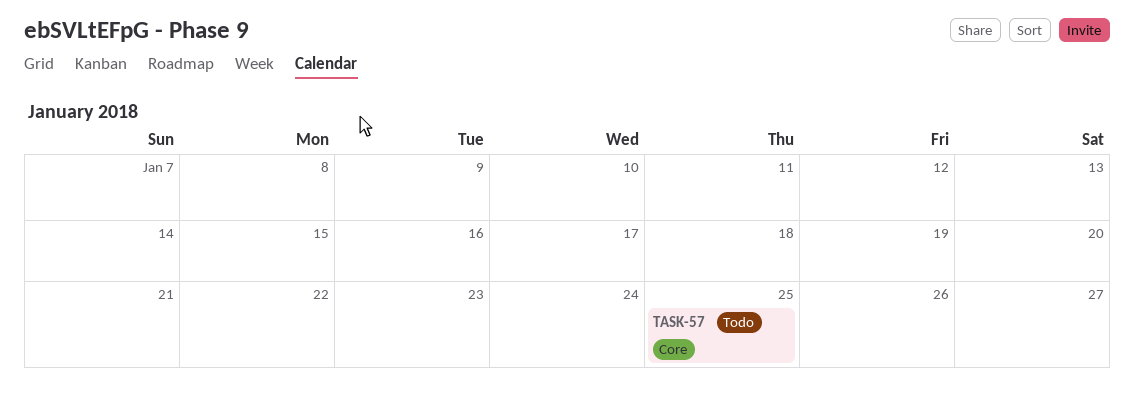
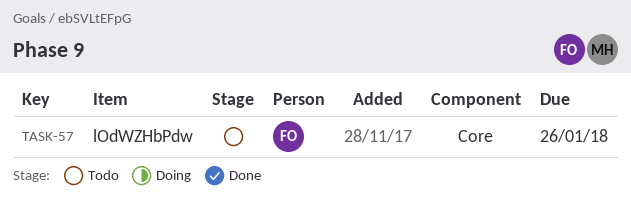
TASK-57, due: Jan 25 -> Jan 26

